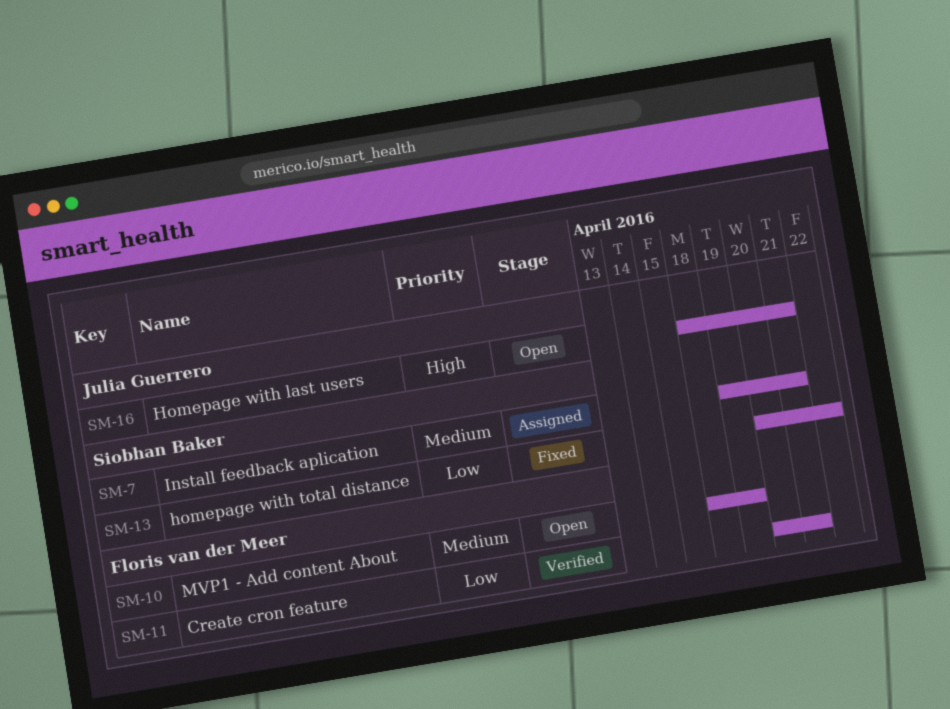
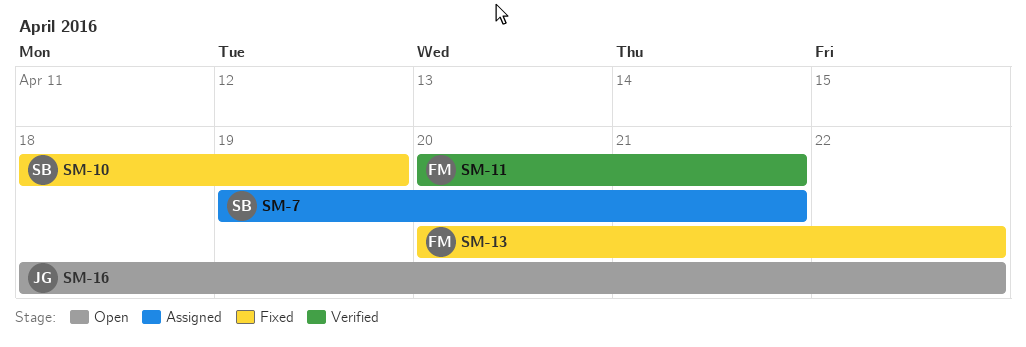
SM-10, status: Open -> Fixed
SM-10, owner: Floris van der Meer -> Siobhan Baker
SM-13, owner: Siobhan Baker -> Floris van der Meer
SM-16, due: Apr 21 -> Apr 22

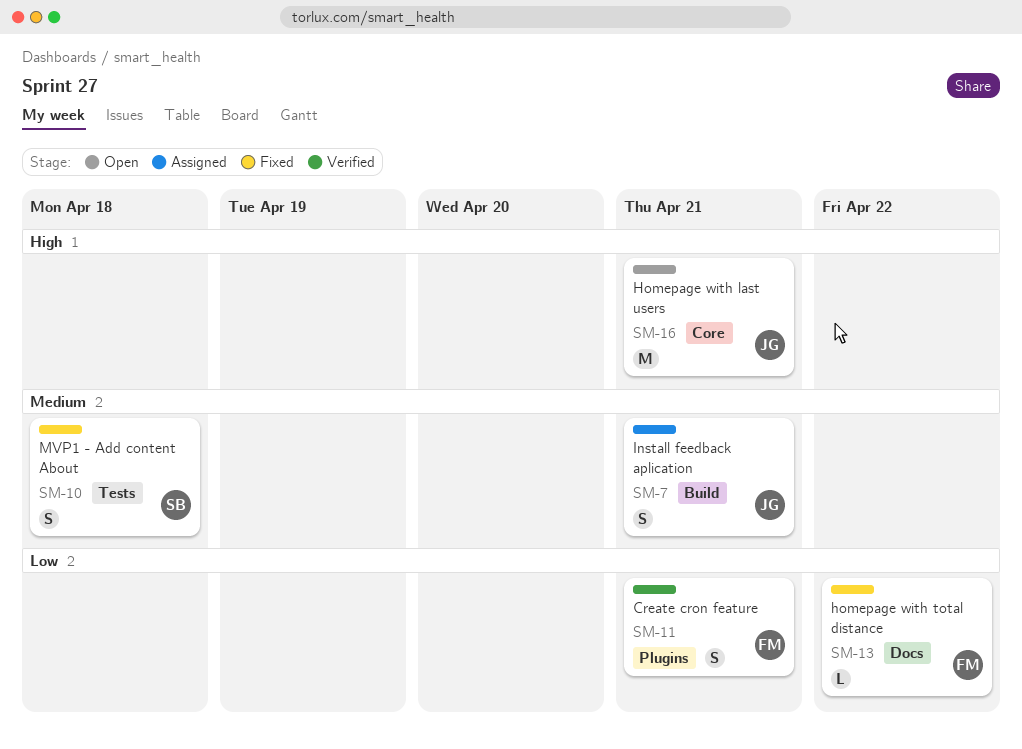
SM-7, owner: SB -> JG
SM-10, due: Apr 19 -> Apr 18
SM-16, due: Apr 22 -> Apr 21

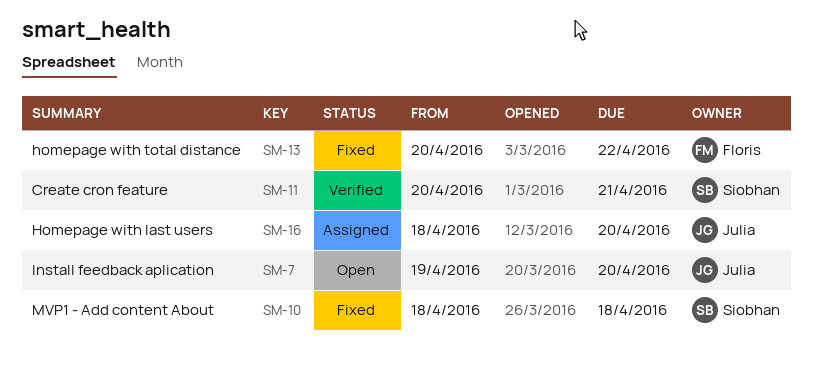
SM-7, status: Assigned -> Open
SM-7, due: Apr 21 -> Apr 20
SM-11, owner: Floris -> Siobhan
SM-16, status: Open -> Assigned
SM-16, due: Apr 21 -> Apr 20

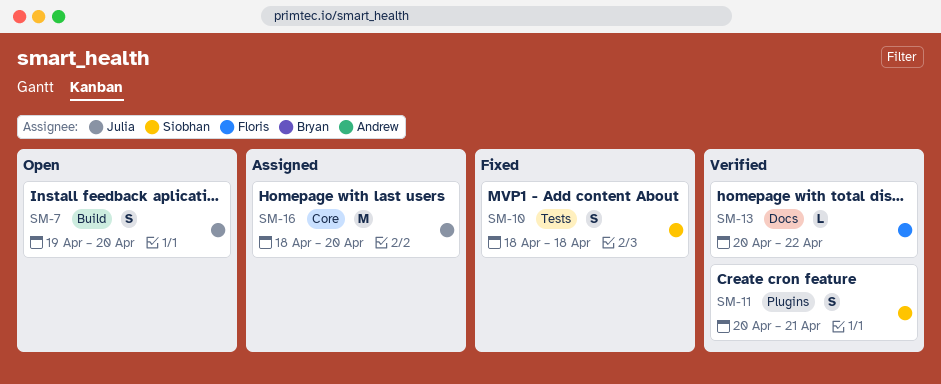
SM-13, status: Fixed -> Verified

